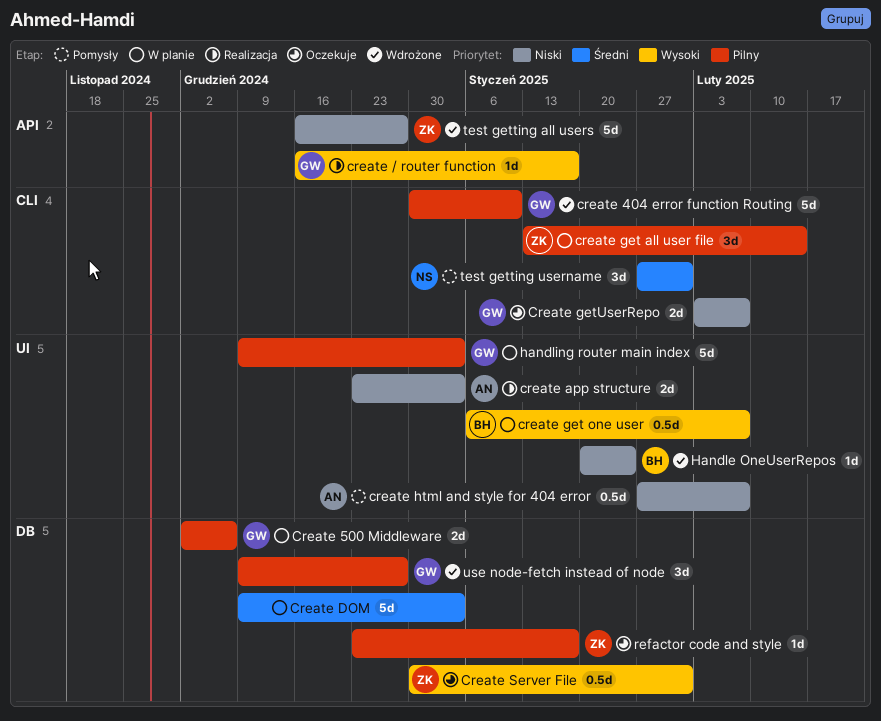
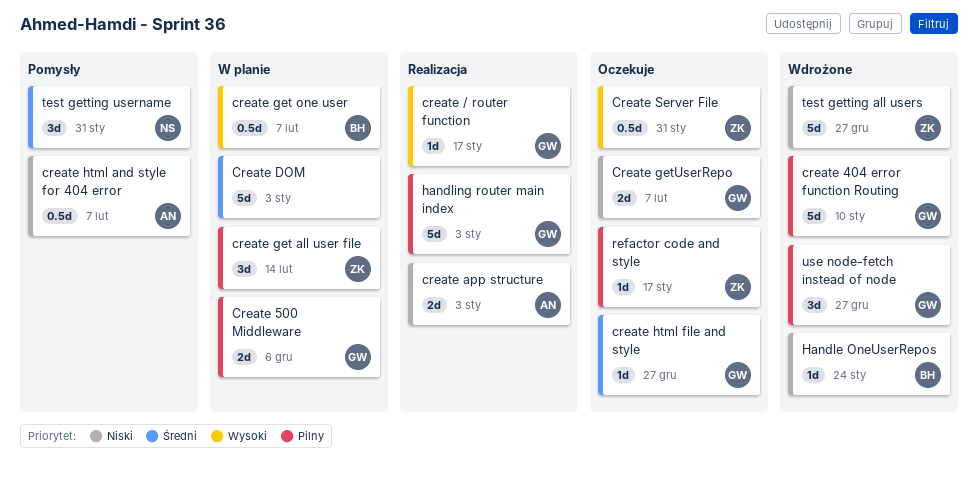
create html file and style: none -> present
handling router main index, status: W planie -> Realizacja

